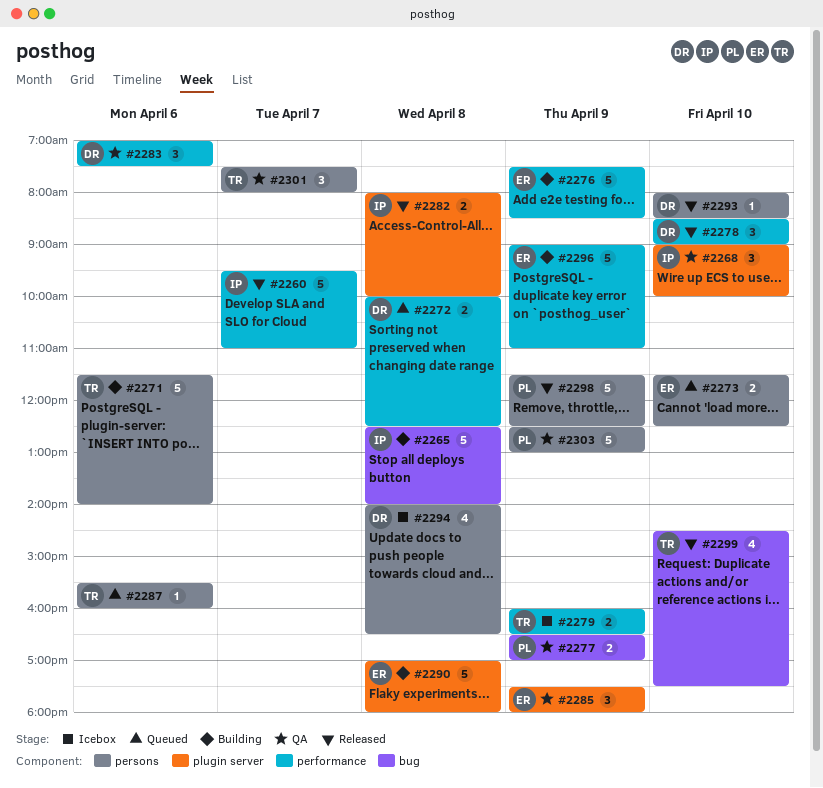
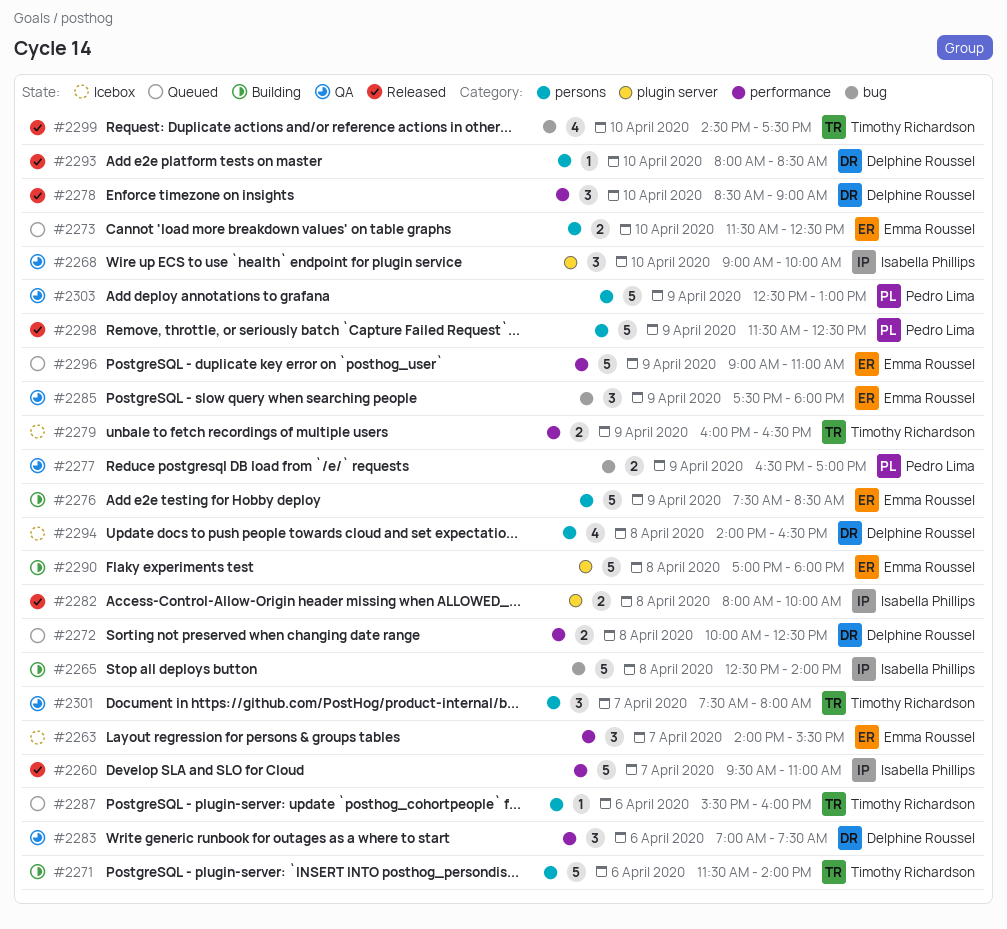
#2263: none -> present
#2276, label: performance -> persons
#2285, label: plugin server -> bug
#2296, status: Building -> Queued

